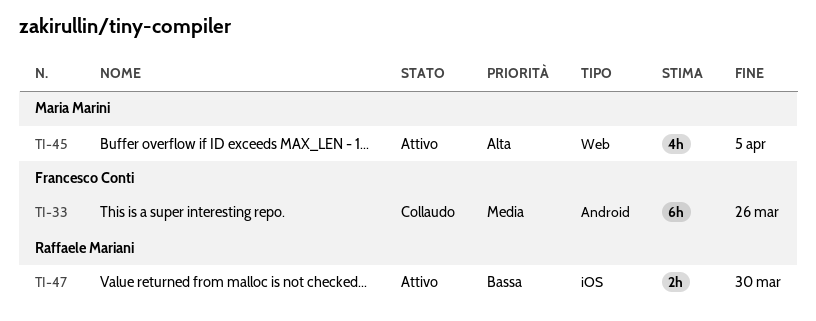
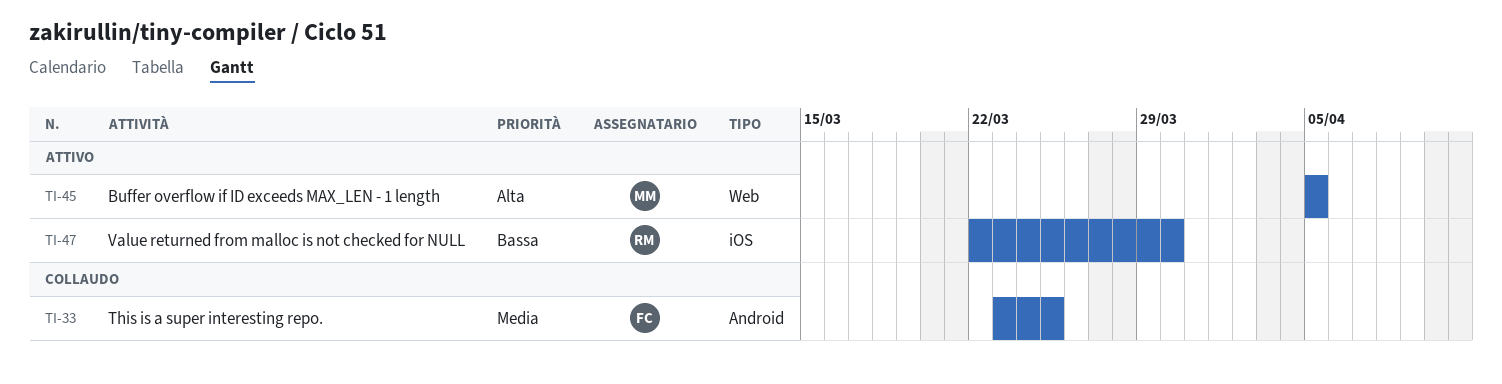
TI-33, due: Mar 26 -> Mar 25

